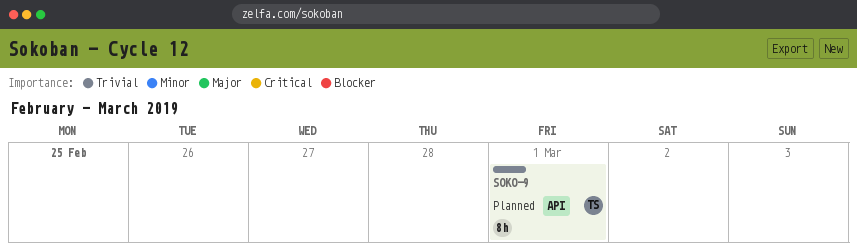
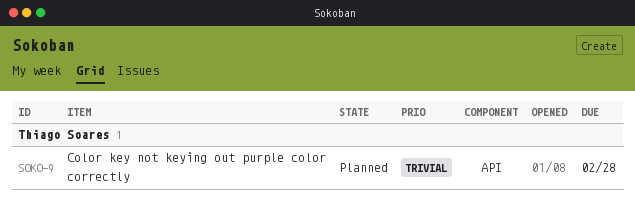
SOKO-9, due: Mar 1 -> Feb 28

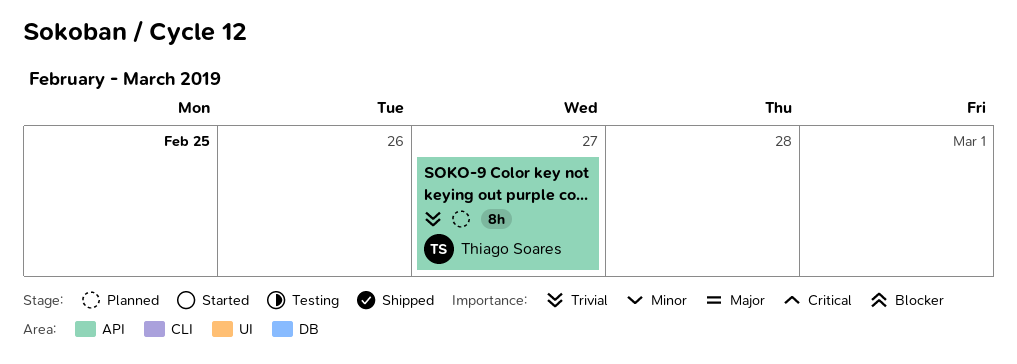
SOKO-9, due: Feb 28 -> Feb 27

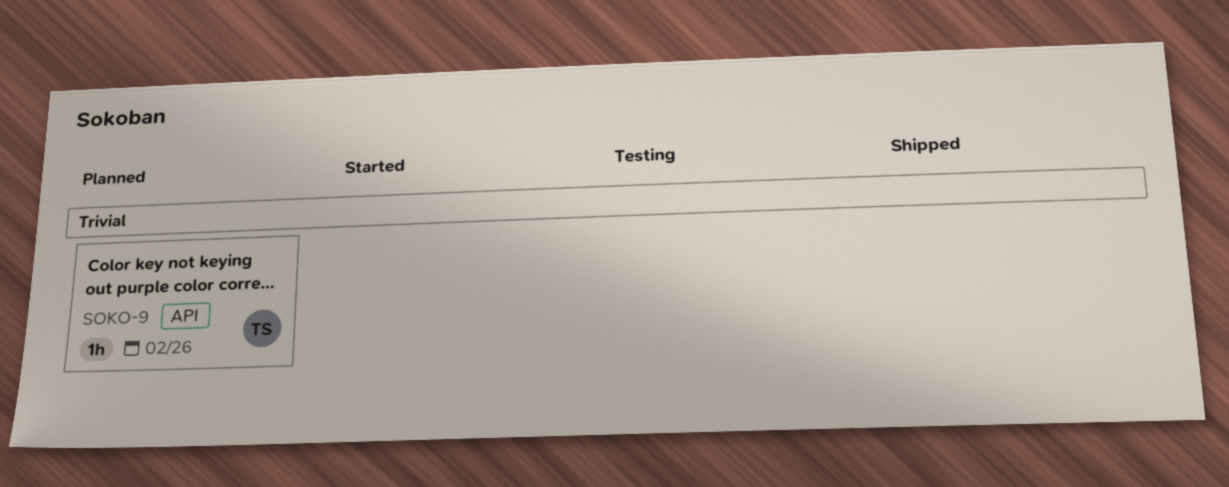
SOKO-9, estimate: 8h -> 1h
SOKO-9, due: Feb 27 -> Feb 26

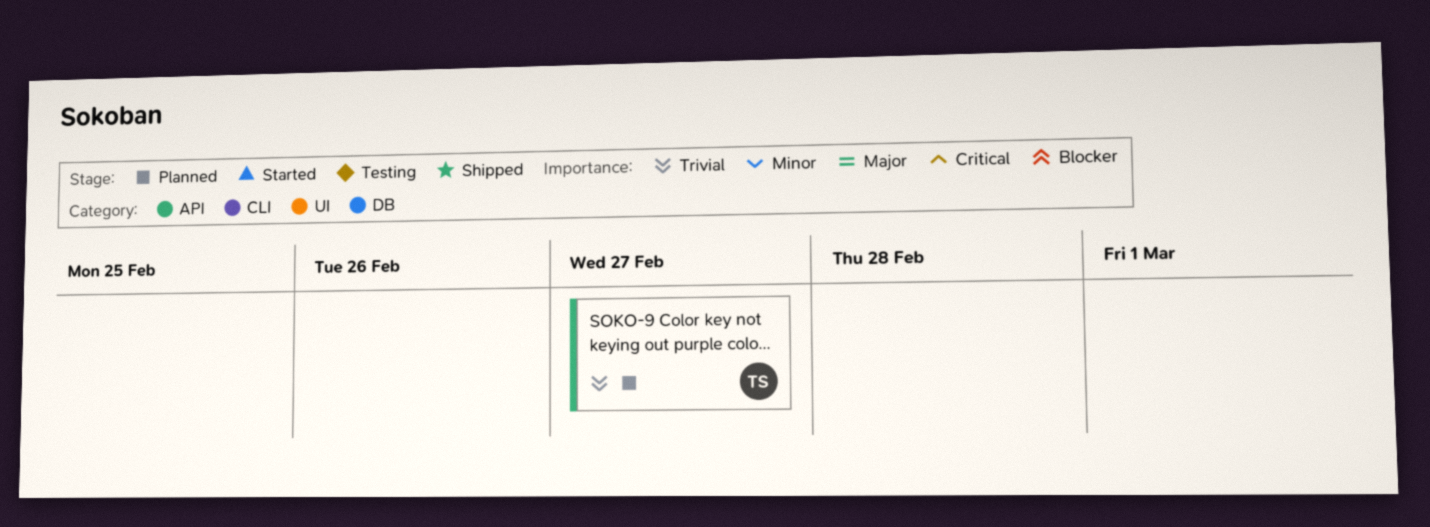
SOKO-9, due: Feb 26 -> Feb 27

